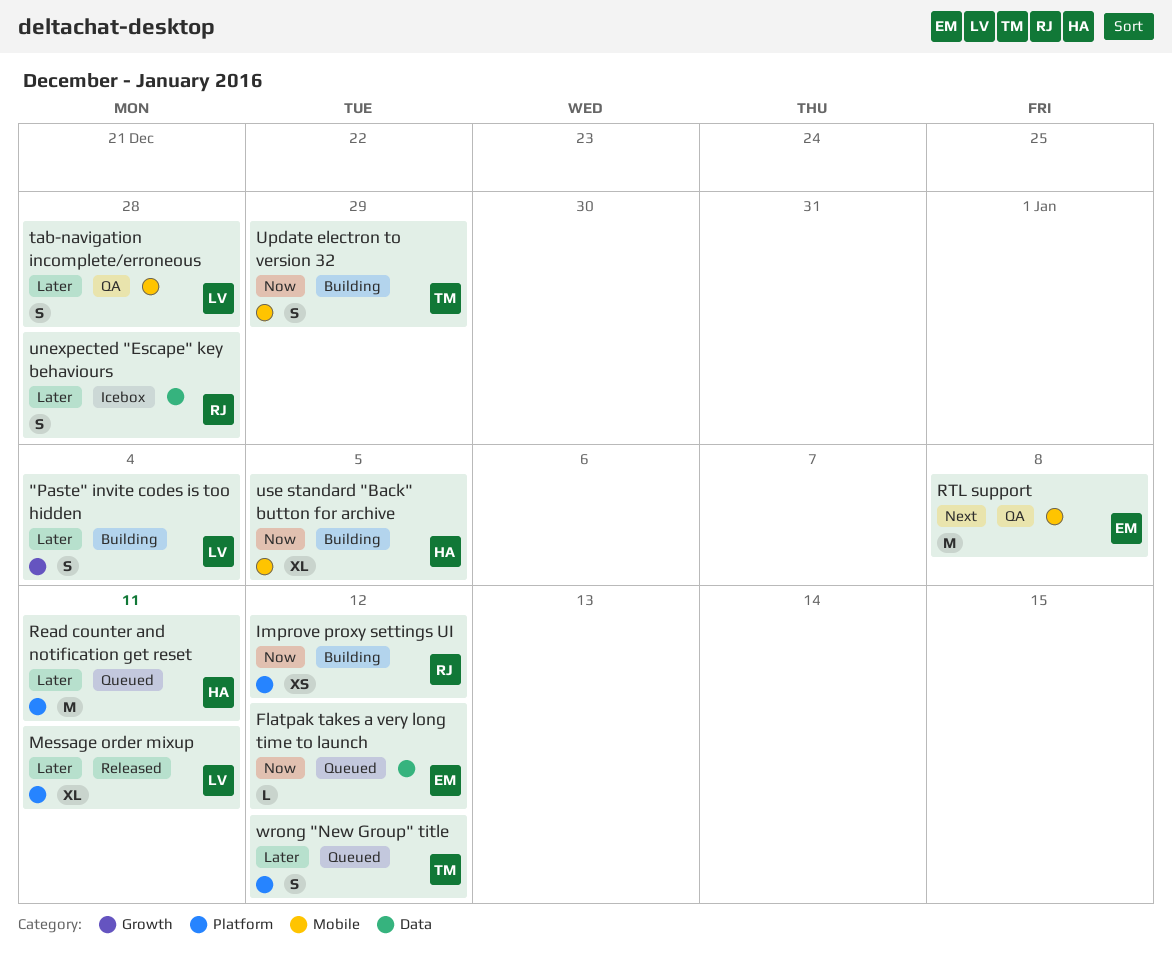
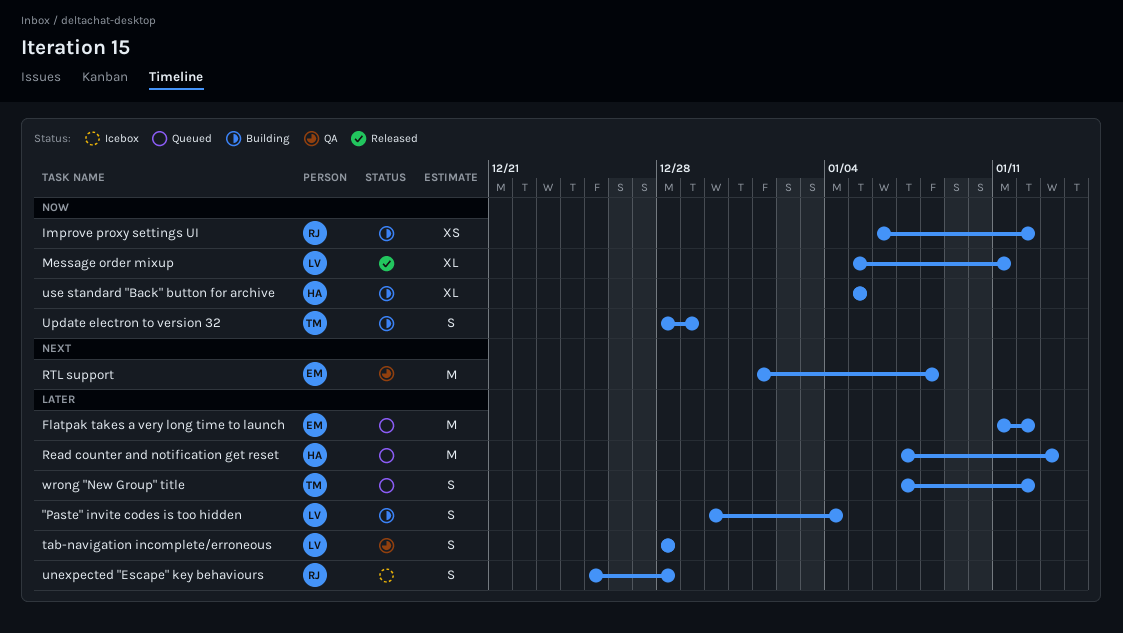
Flatpak takes a very long time to launch, priority: Now -> Later
Flatpak takes a very long time to launch, estimate: L -> M
Message order mixup, priority: Later -> Now
Read counter and notification get reset, due: Jan 11 -> Jan 13

